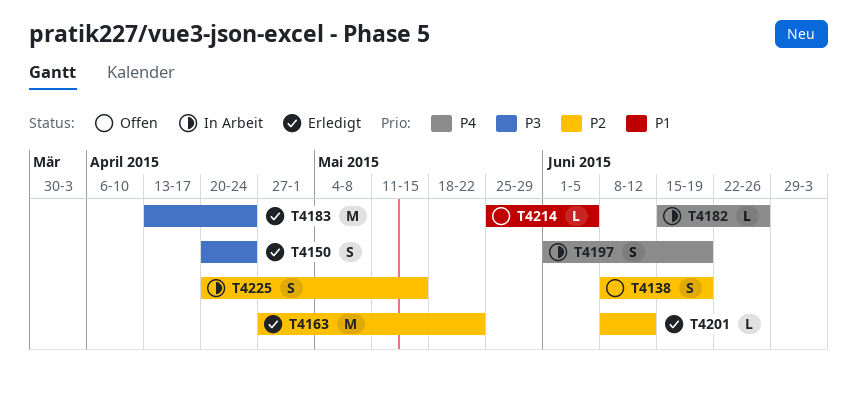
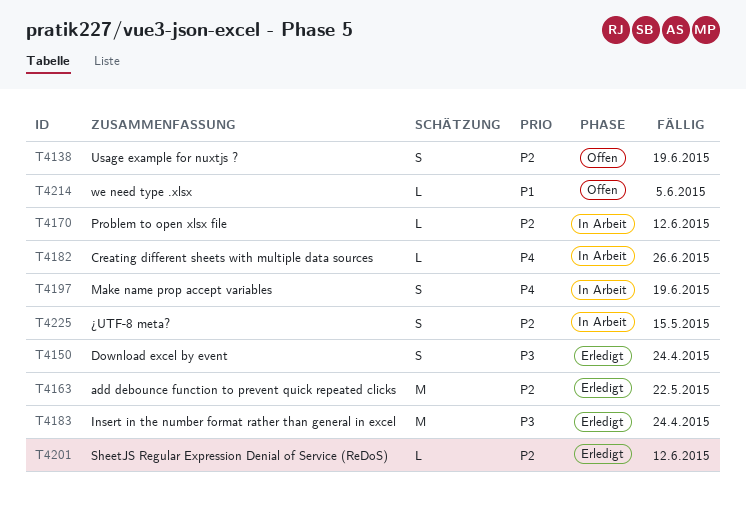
T4170: none -> present

